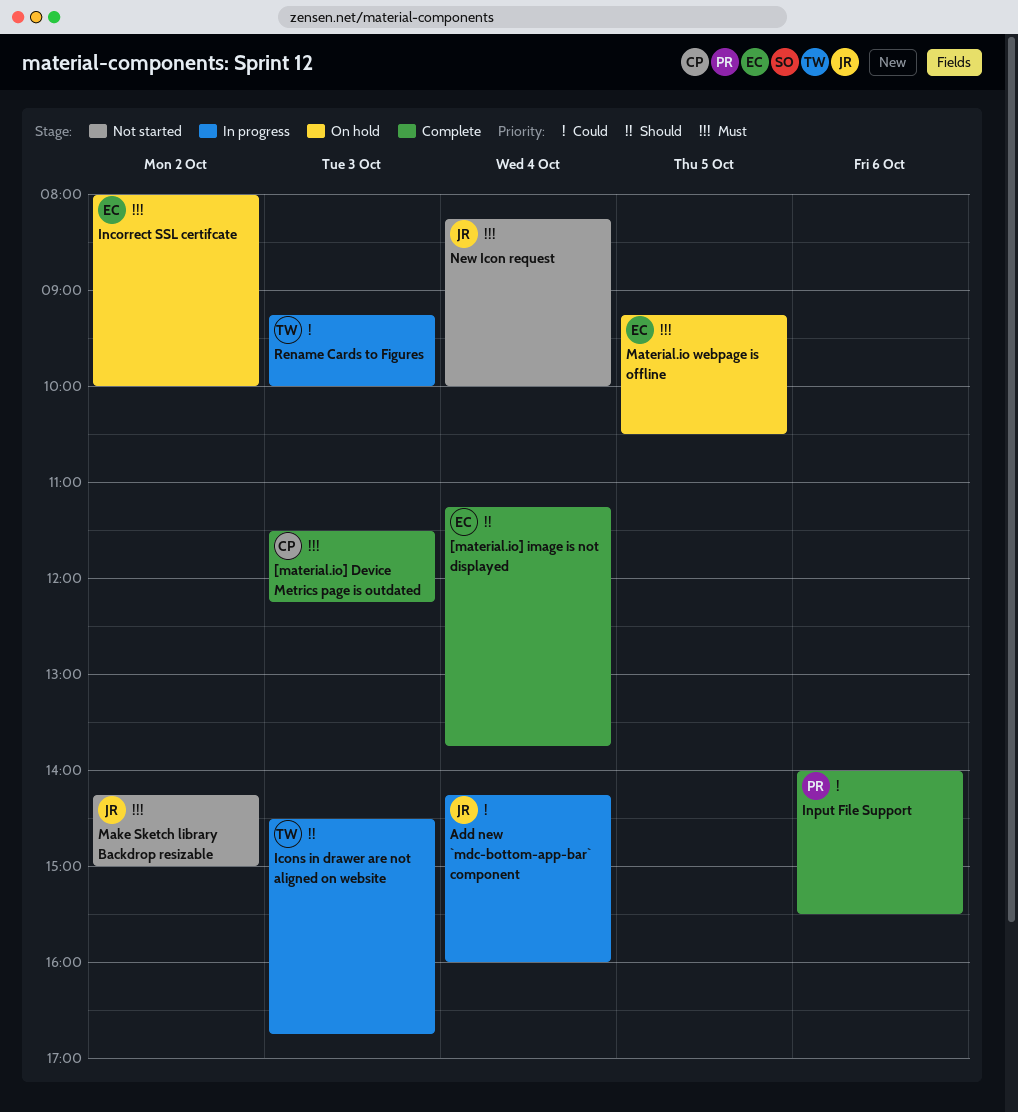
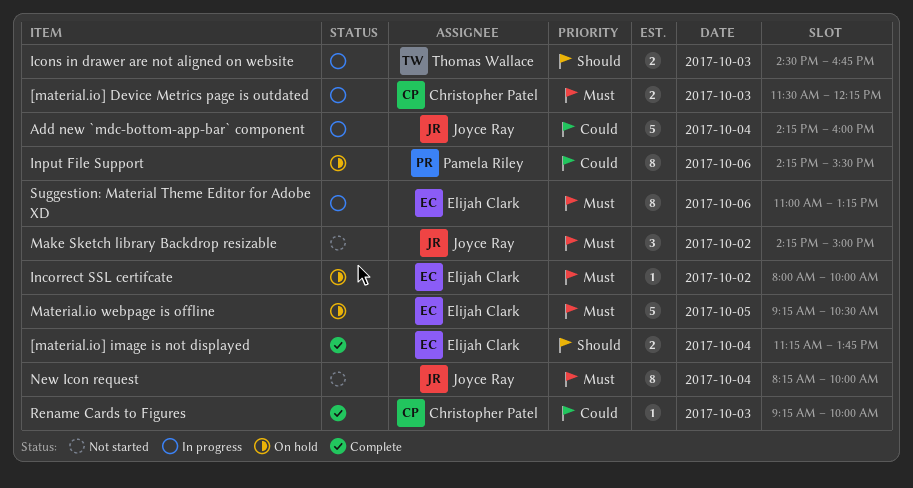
[material.io] Device Metrics page is outdated, status: Complete -> In progress
Input File Support, status: Complete -> On hold
Input File Support, begins: 14:00 -> 14:15
Rename Cards to Figures, status: In progress -> Complete
Rename Cards to Figures, owner: Thomas Wallace -> Christopher Patel
Suggestion: Material Theme Editor for Adobe XD: none -> present

